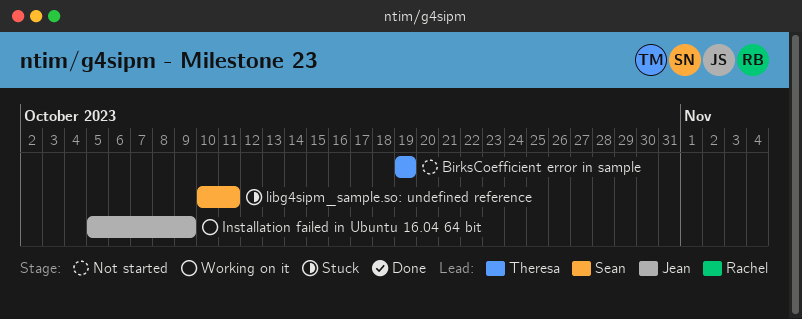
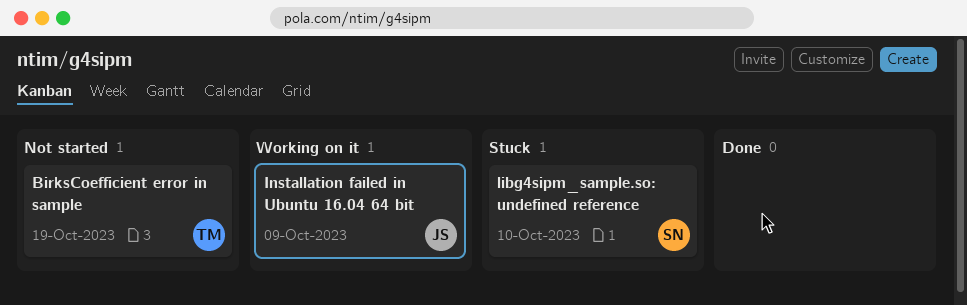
libg4sipm_sample.so: undefined reference, due: Oct 11 -> Oct 10

